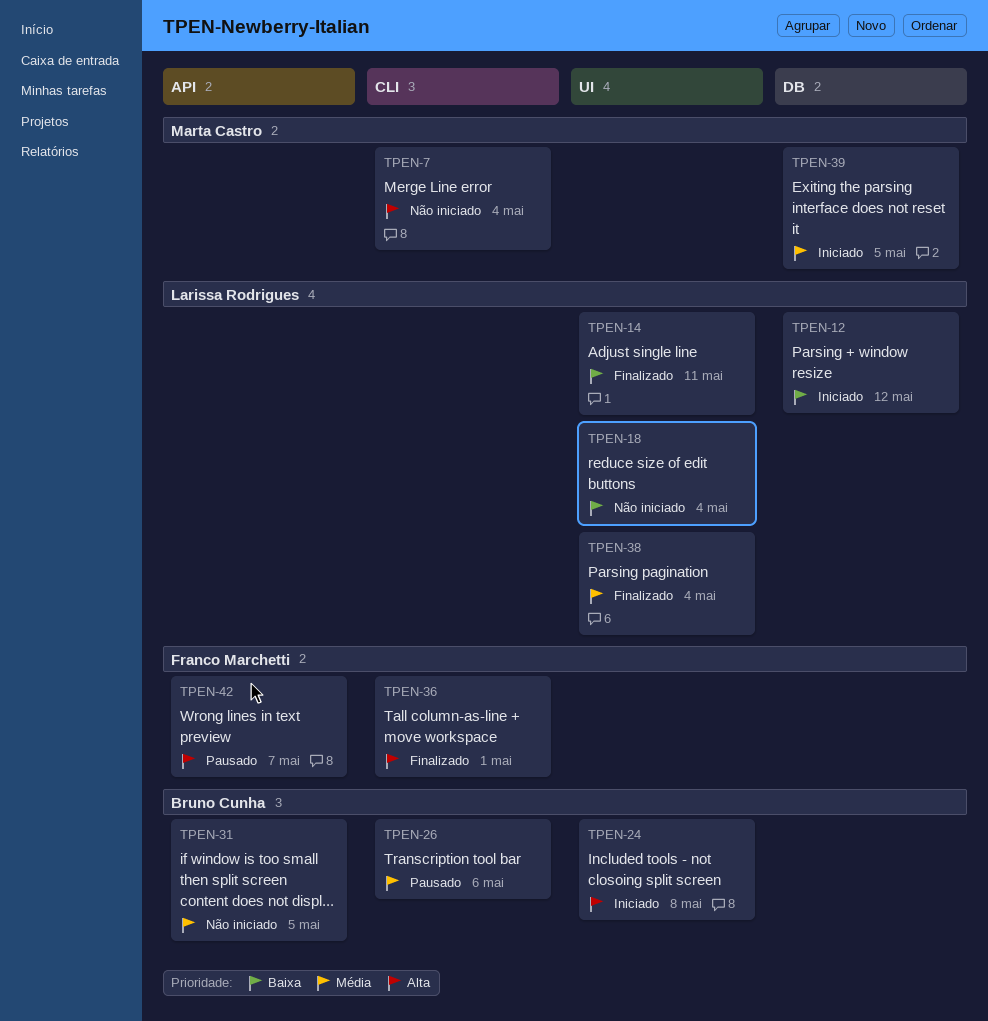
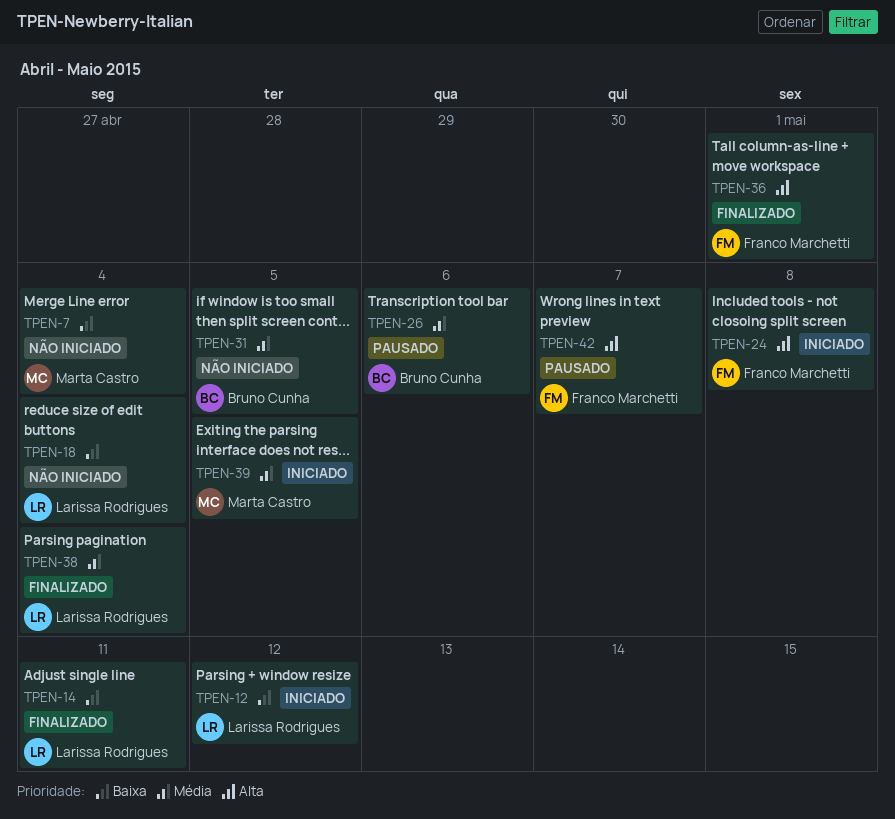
TPEN-7, priority: Alta -> Baixa
TPEN-24, owner: Bruno Cunha -> Franco Marchetti

